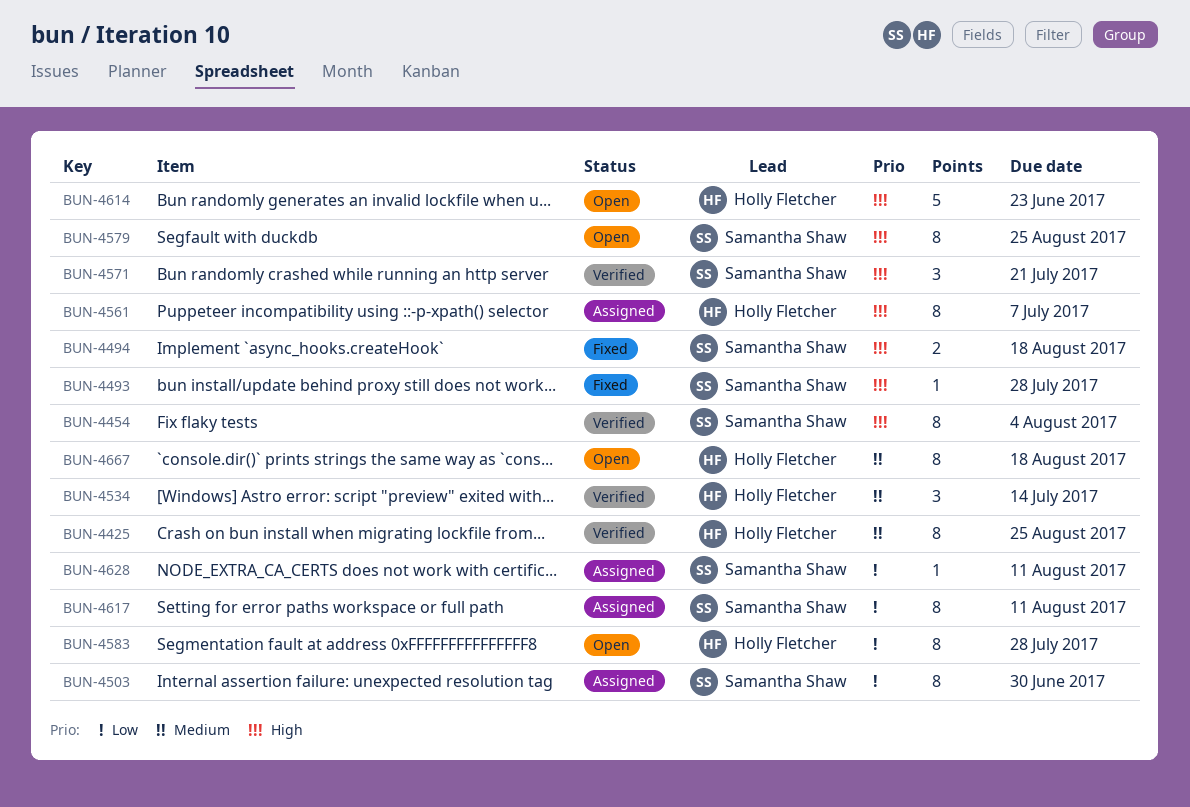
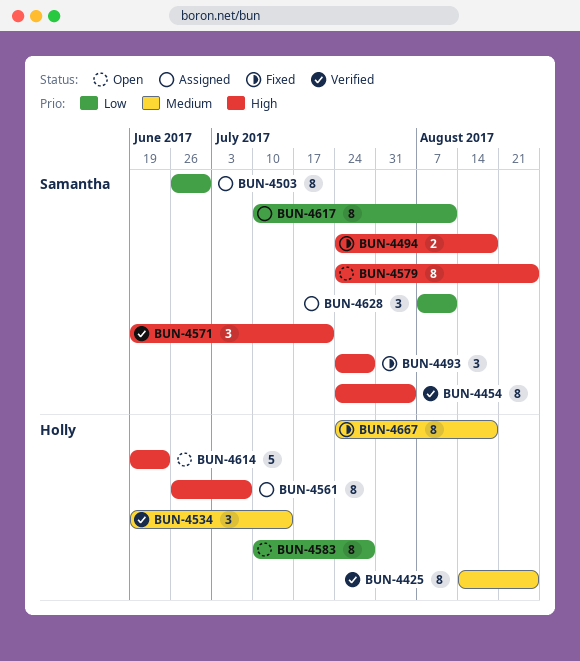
BUN-4493, estimate: 1 -> 3
BUN-4628, estimate: 1 -> 3
BUN-4667, status: Open -> Fixed

